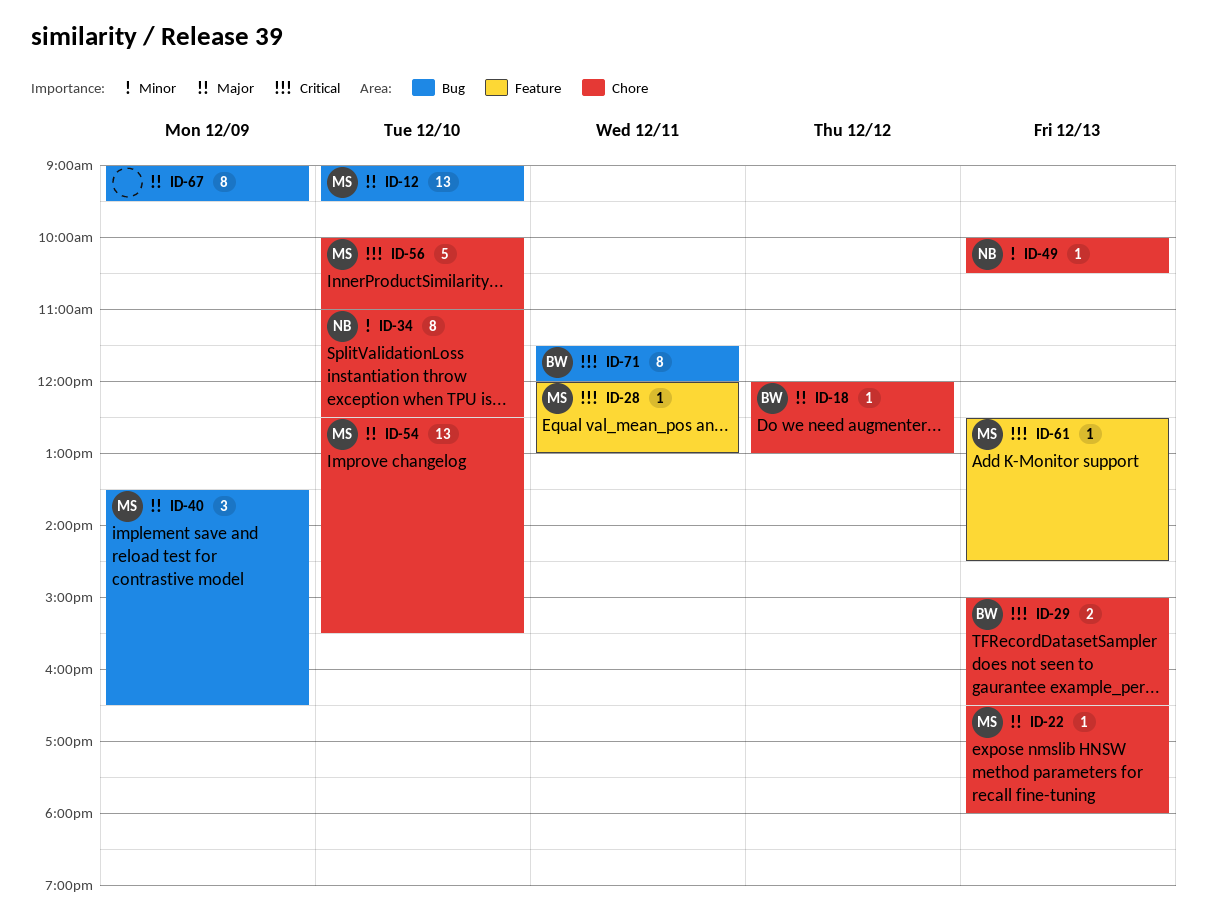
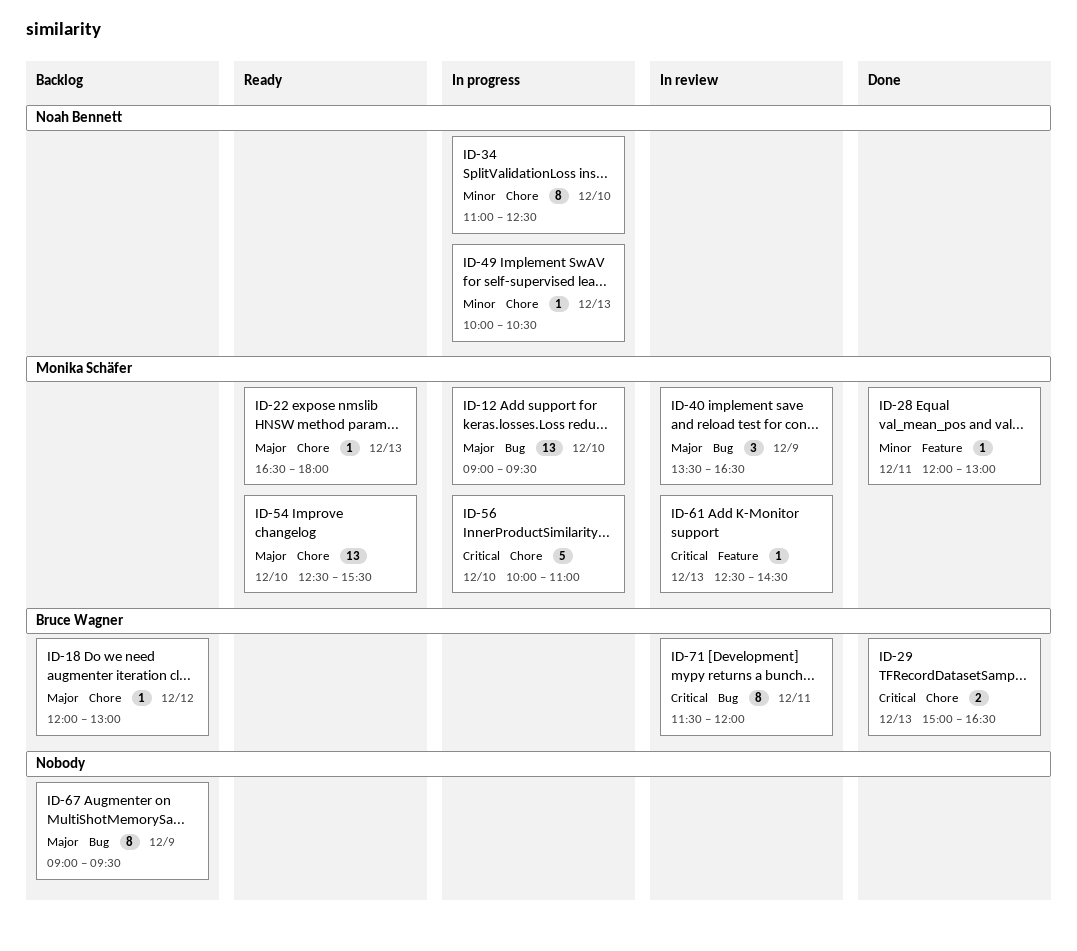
ID-28, priority: Critical -> Minor

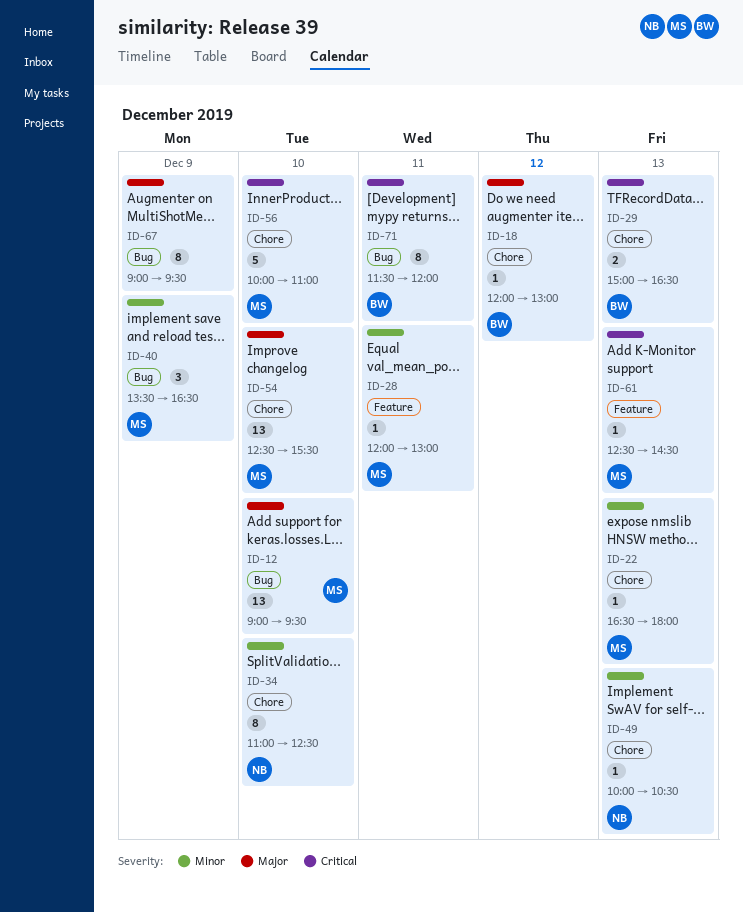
ID-22, priority: Major -> Minor
ID-40, priority: Major -> Minor

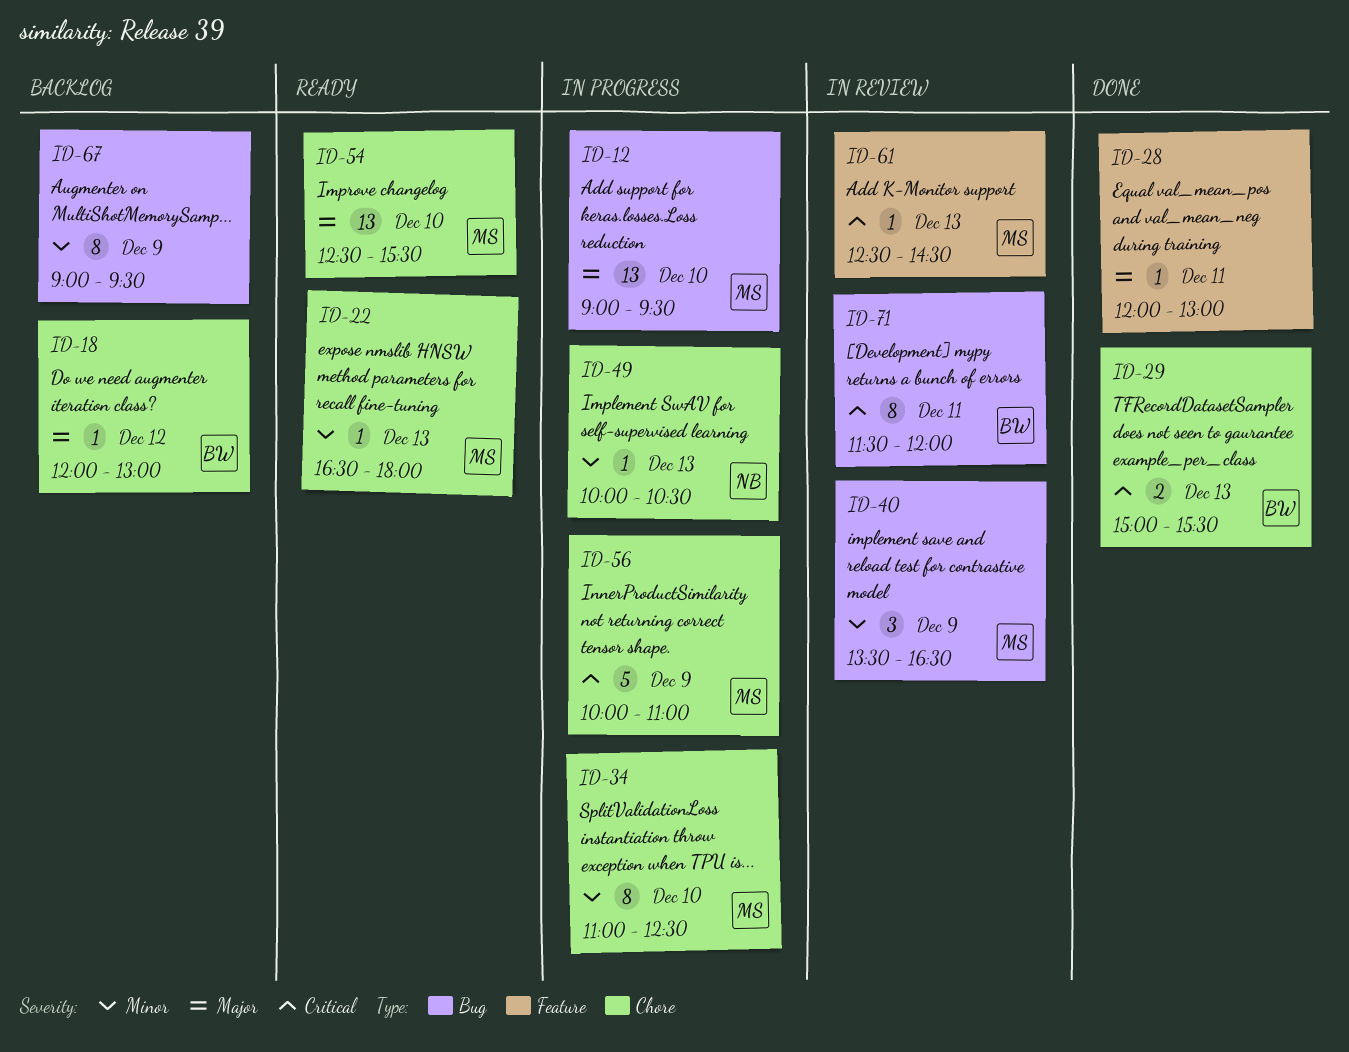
ID-28, owner: MS -> none
ID-28, priority: Minor -> Major
ID-29, ends: 16:30 -> 15:30
ID-34, owner: NB -> MS
ID-56, day: Dec 10 -> Dec 9
ID-67, priority: Major -> Minor

